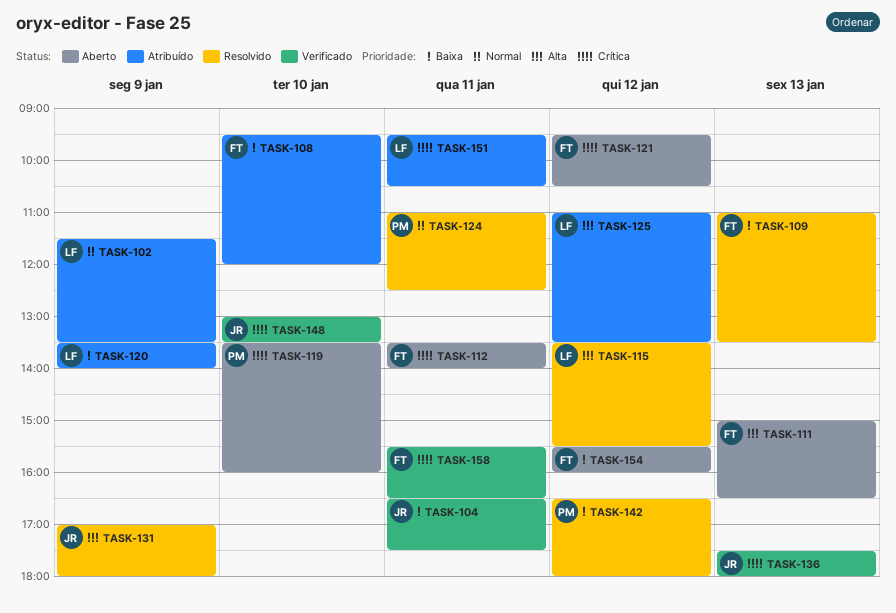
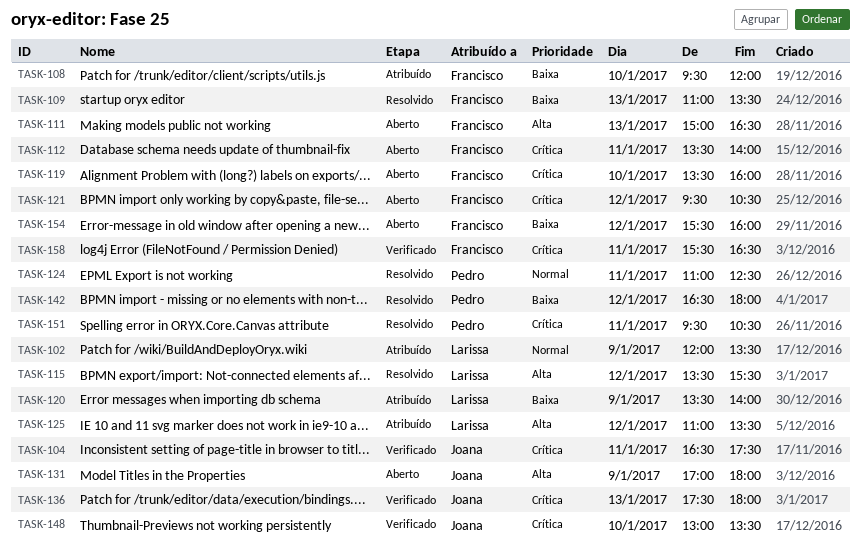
TASK-102, begins: 11:30 -> 12:00
TASK-104, priority: Baixa -> Crítica
TASK-119, owner: Pedro -> Francisco
TASK-131, status: Resolvido -> Aberto
TASK-151, status: Atribuído -> Resolvido
TASK-151, owner: Larissa -> Pedro

